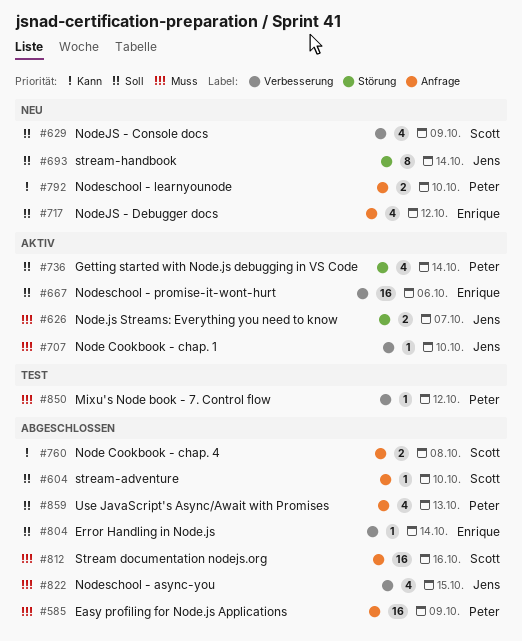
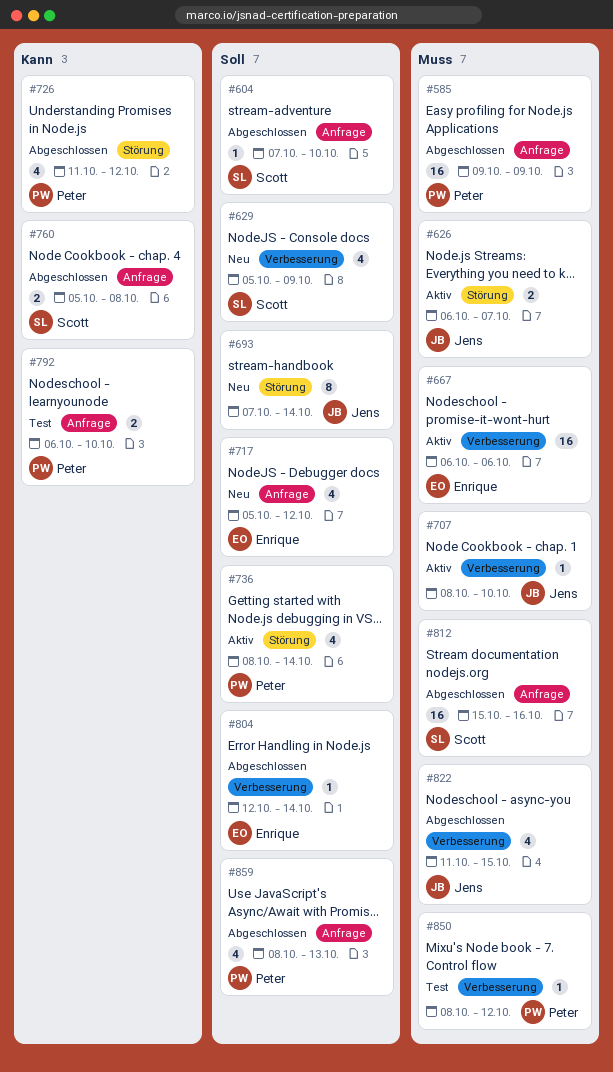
#667, priority: Soll -> Muss
#726: none -> present
#792, status: Neu -> Test

